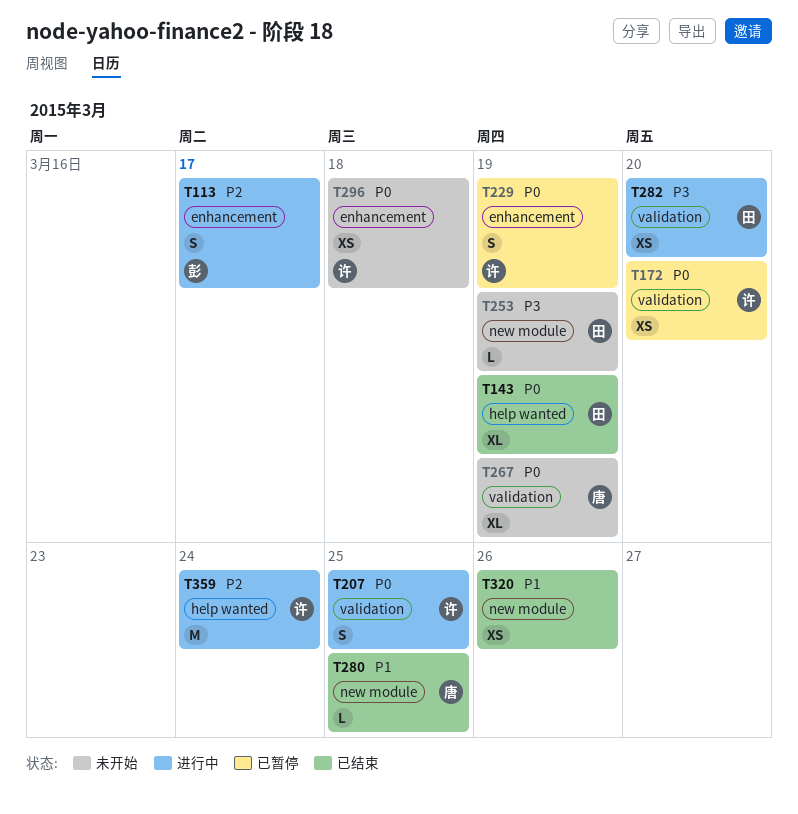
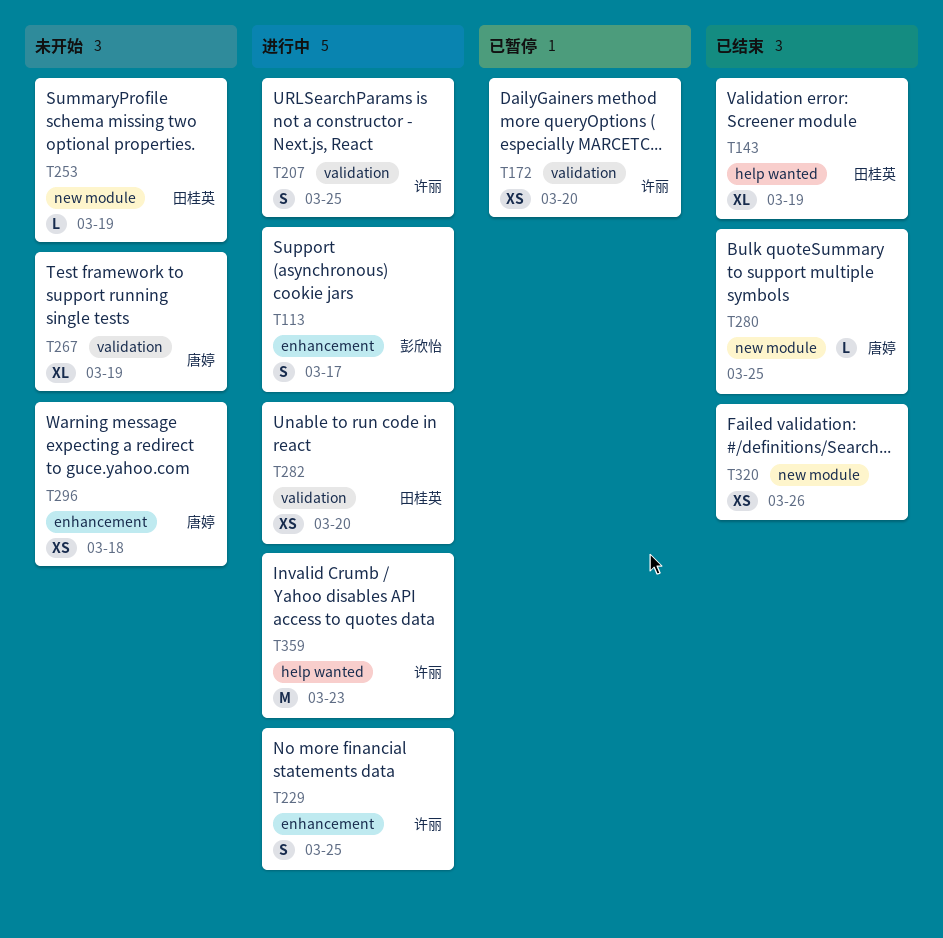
T229, status: 已暂停 -> 进行中
T229, due: Mar 19 -> Mar 25
T296, owner: 许丽 -> 唐婷
T359, due: Mar 24 -> Mar 23

